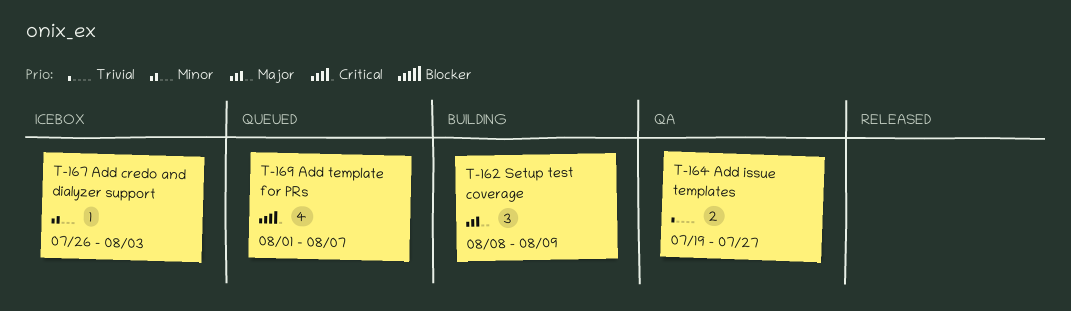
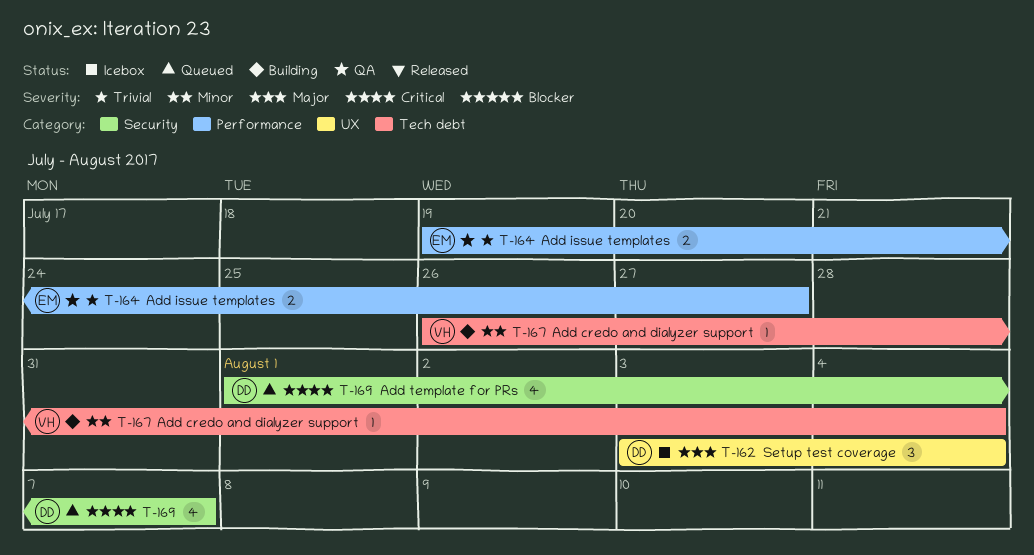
T-162, status: Building -> Icebox
T-162, start: Aug 8 -> Aug 3
T-162, due: Aug 9 -> Aug 4
T-167, status: Icebox -> Building
T-167, due: Aug 3 -> Aug 4

